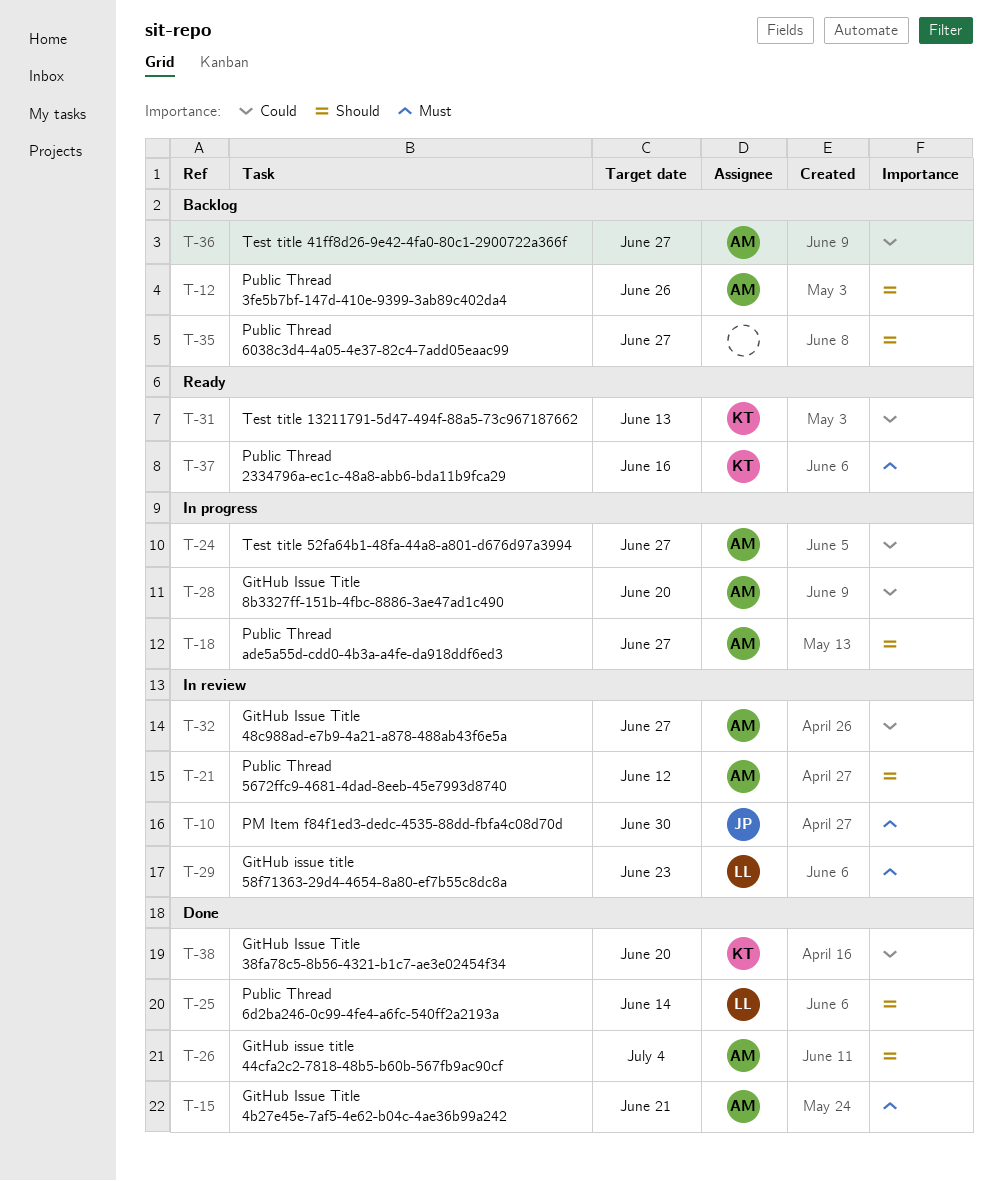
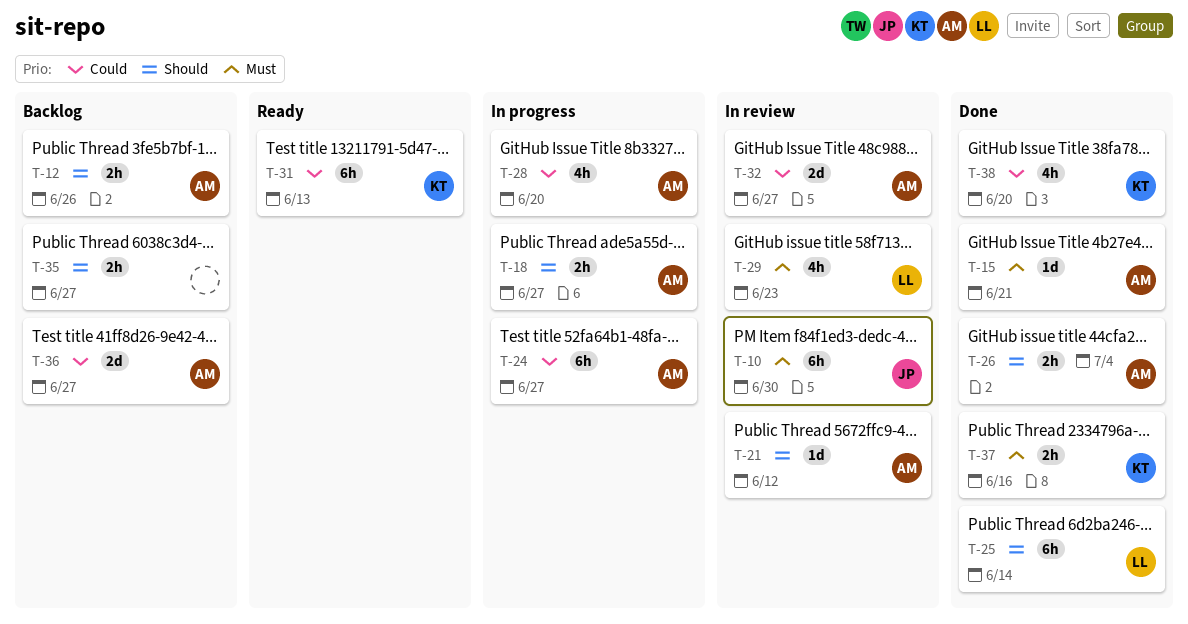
T-37, status: Ready -> Done

